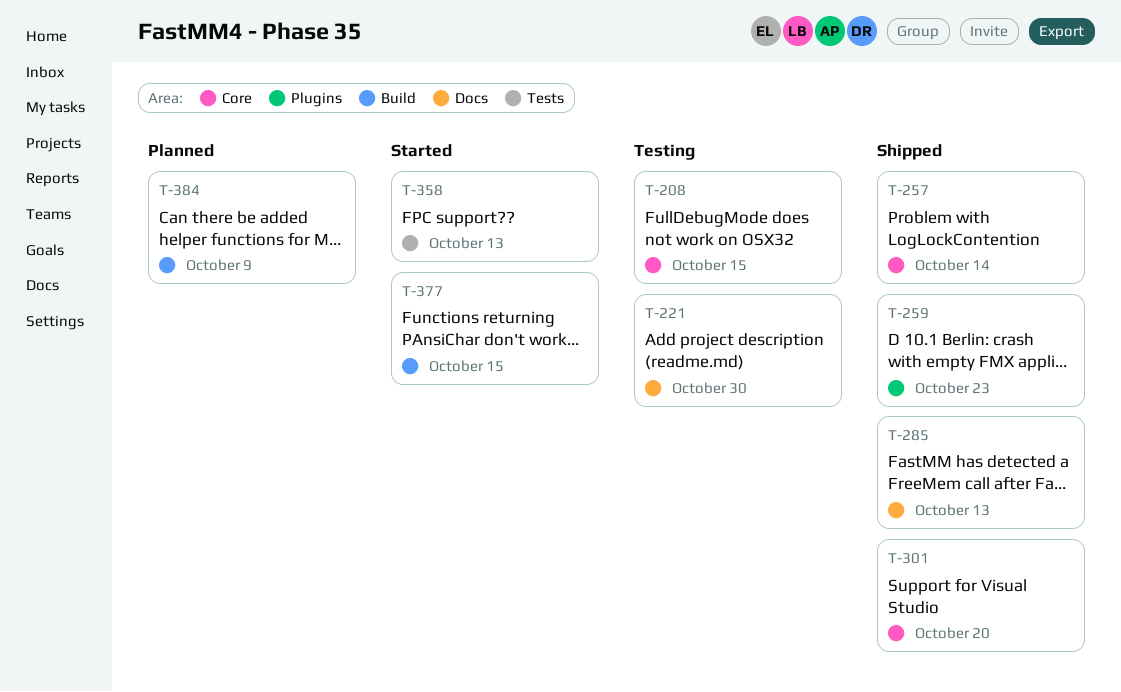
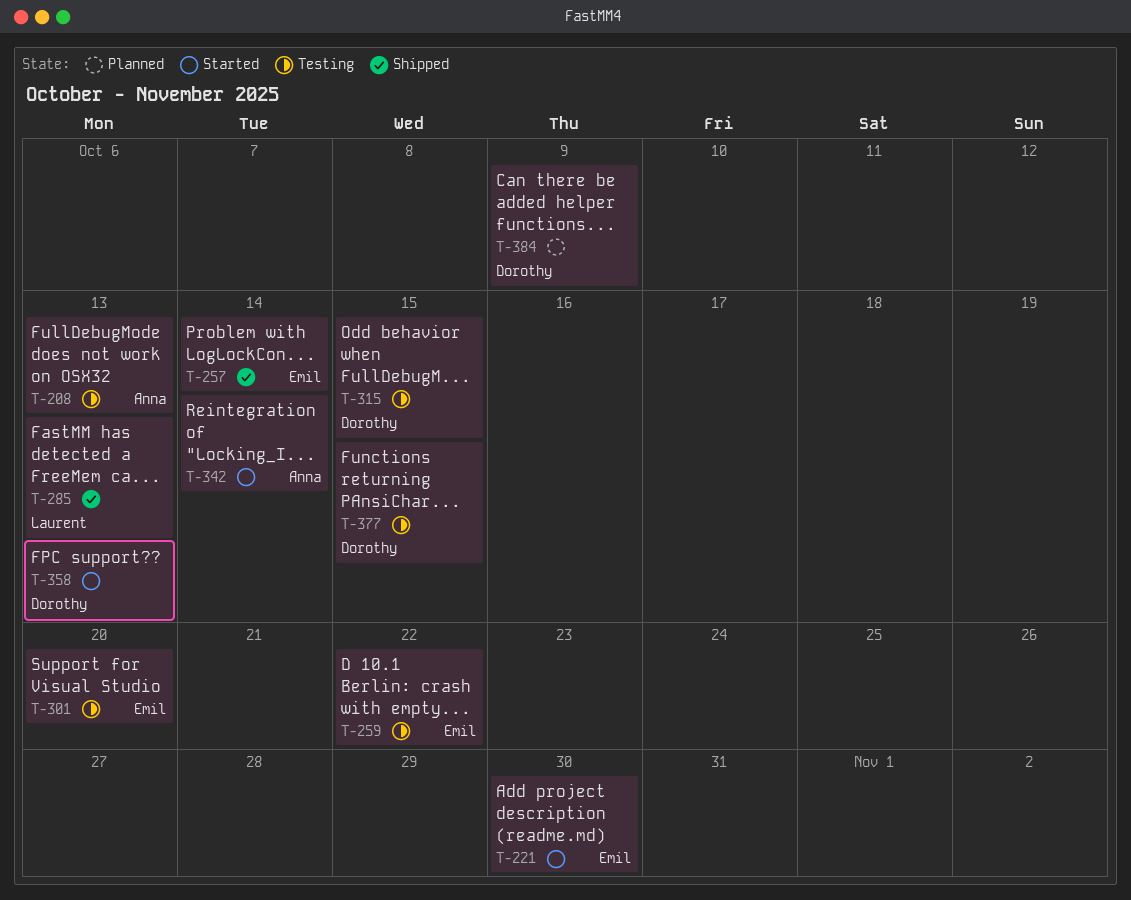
T-208, due: Oct 15 -> Oct 13
T-221, status: Testing -> Started
T-259, status: Shipped -> Testing
T-259, due: Oct 23 -> Oct 22
T-301, status: Shipped -> Testing
T-315: none -> present
T-342: none -> present
T-377, status: Started -> Testing

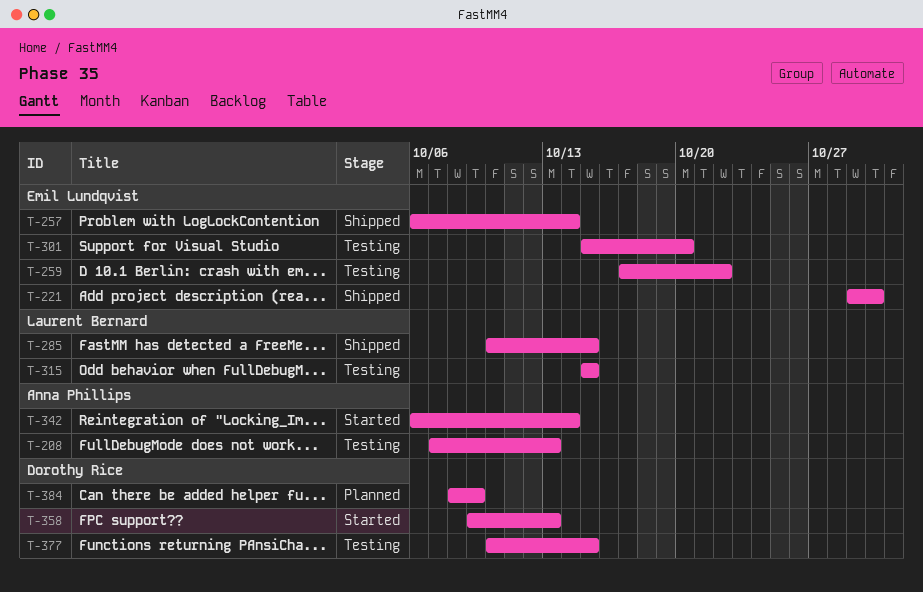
T-221, status: Started -> Shipped
T-285, due: Oct 13 -> Oct 15
T-315, owner: Dorothy Rice -> Laurent Bernard

